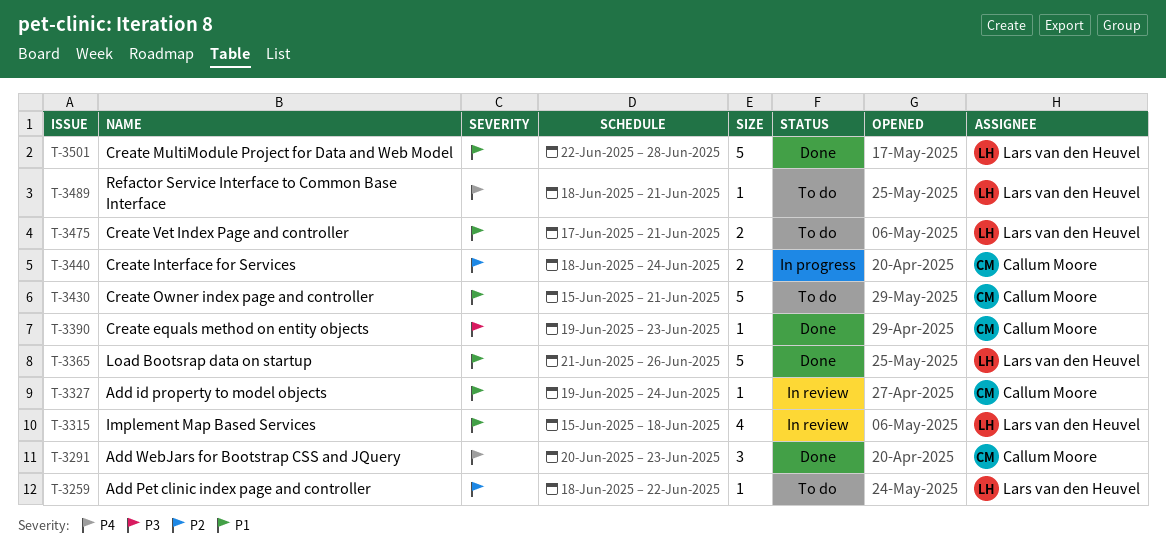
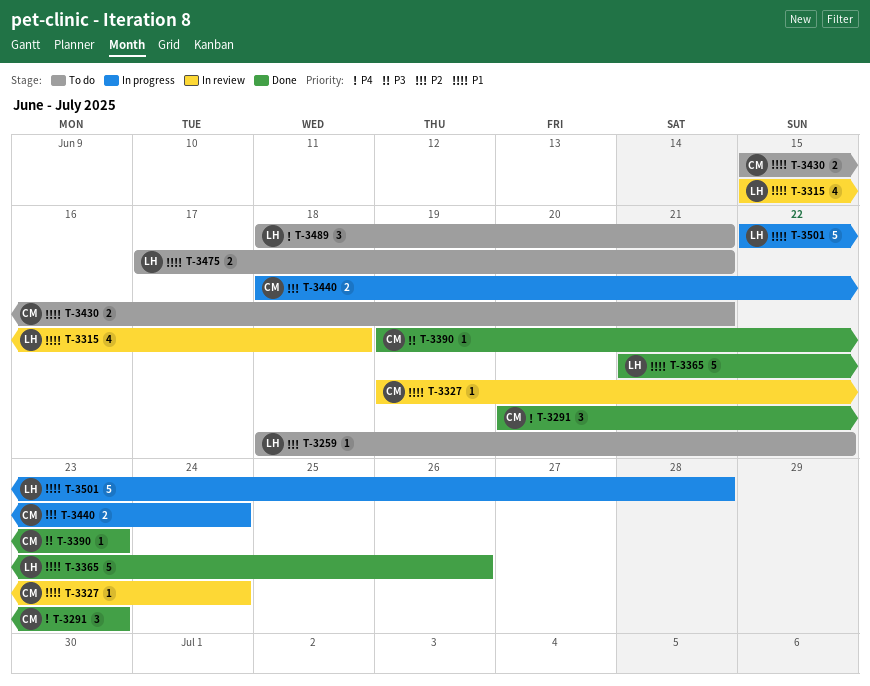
T-3430, estimate: 5 -> 2
T-3489, estimate: 1 -> 3
T-3501, status: Done -> In progress

